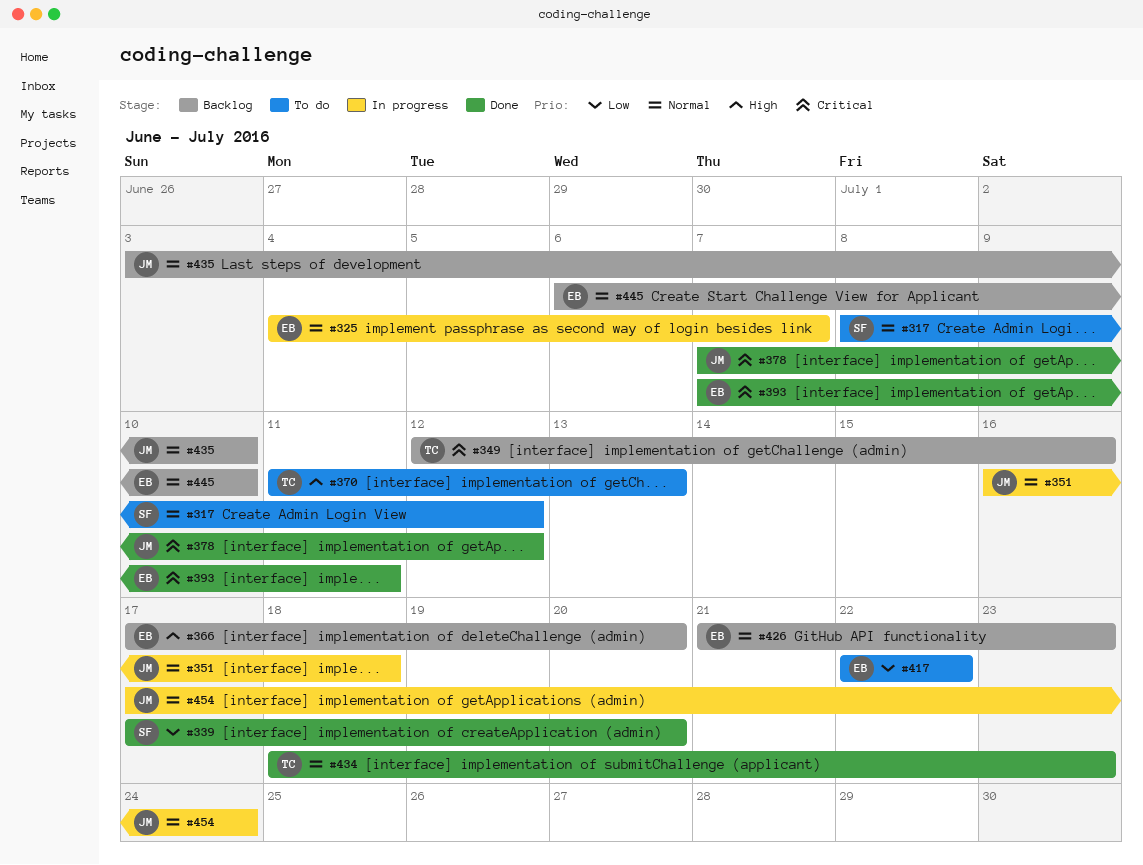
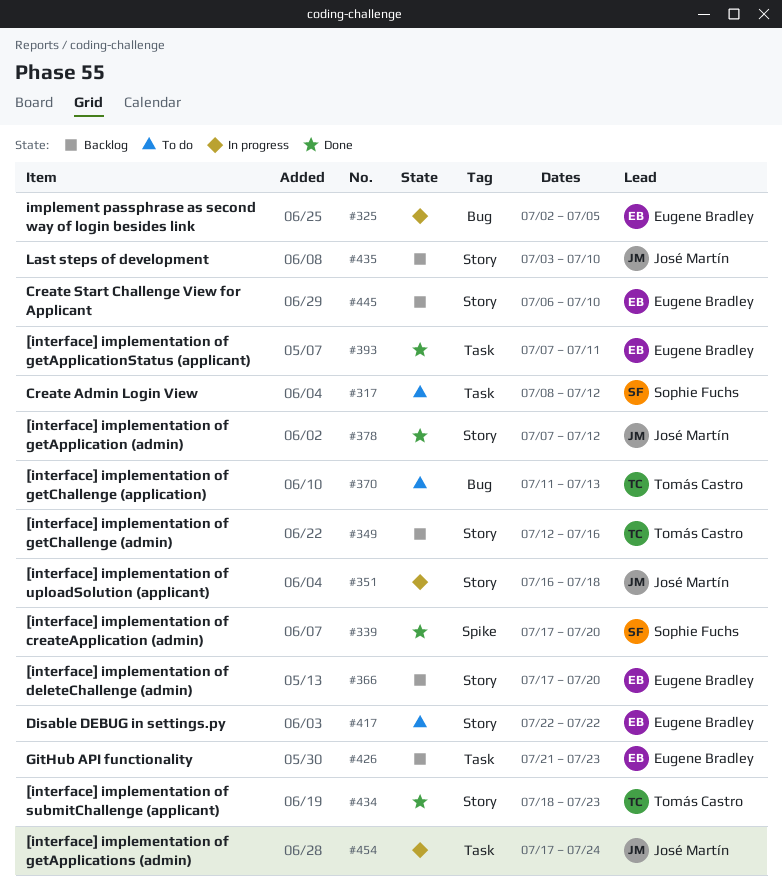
#325, start: Jul 4 -> Jul 2
#325, due: Jul 7 -> Jul 5

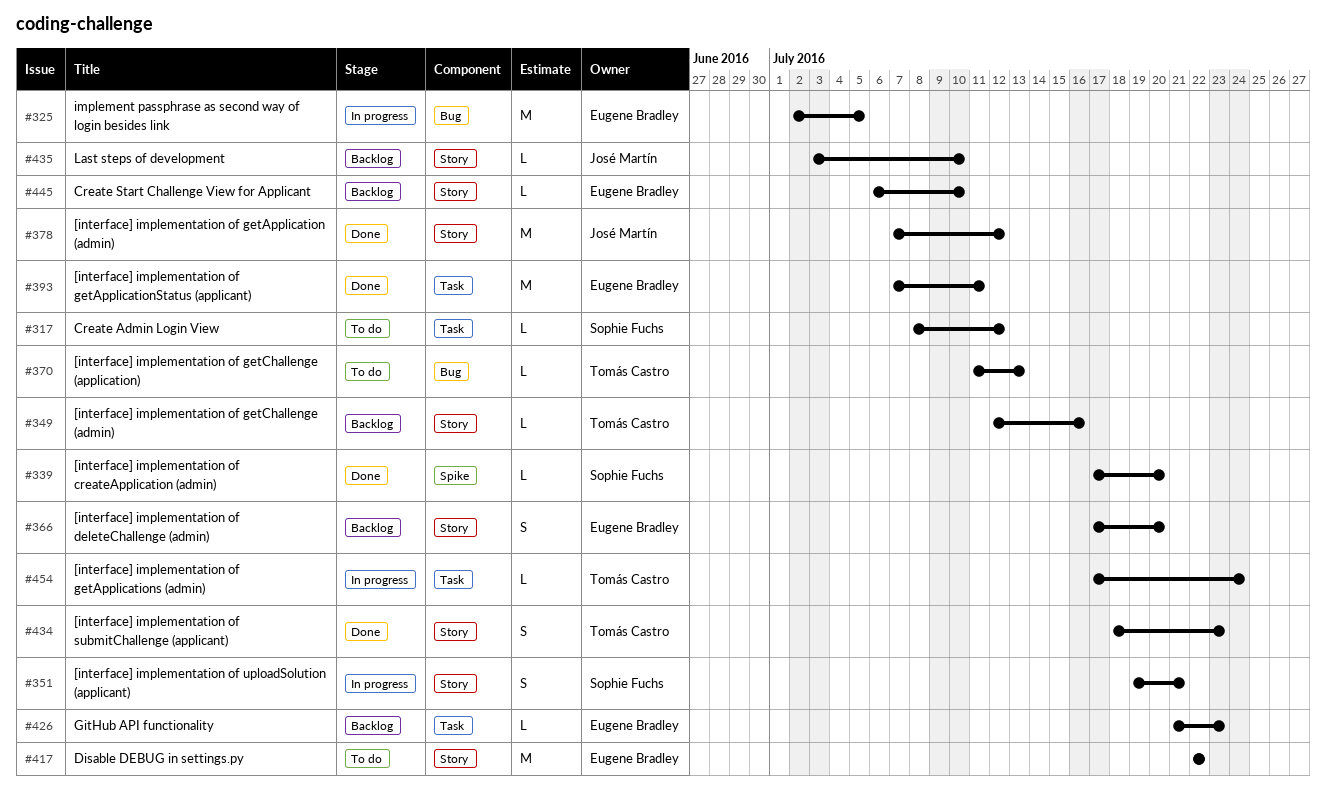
#351, owner: José Martín -> Sophie Fuchs
#351, start: Jul 16 -> Jul 19
#351, due: Jul 18 -> Jul 21
#454, owner: José Martín -> Tomás Castro

